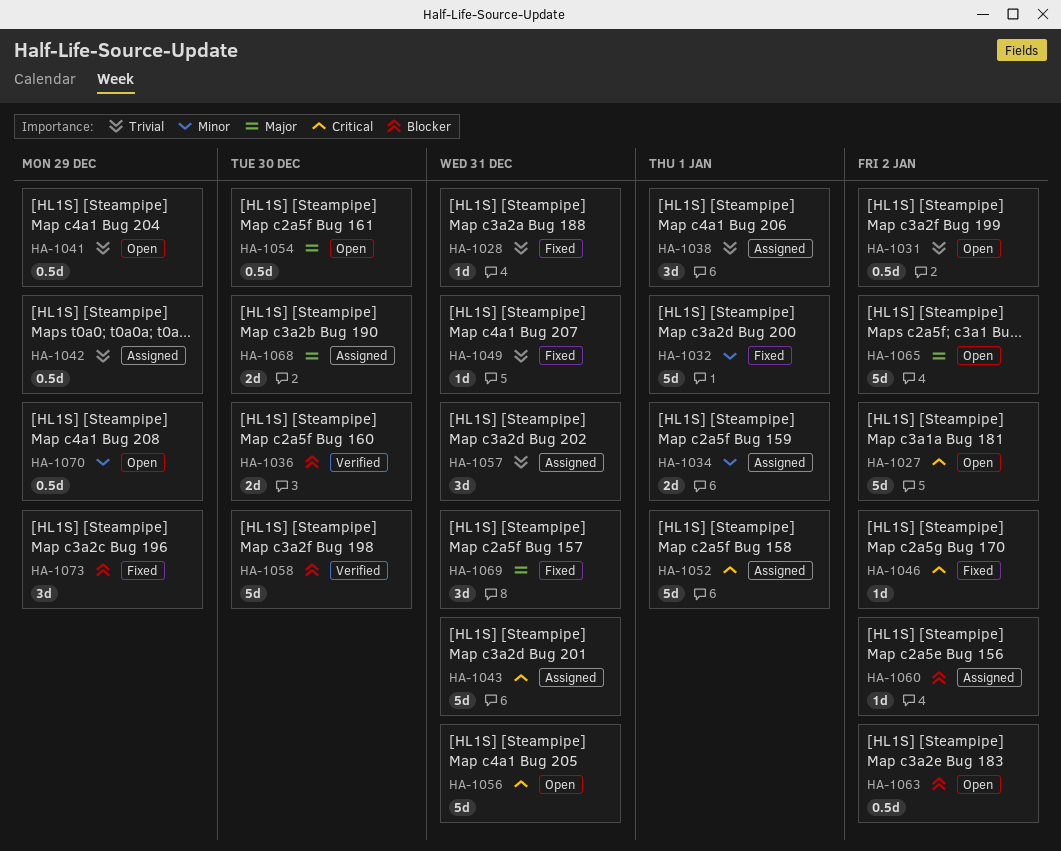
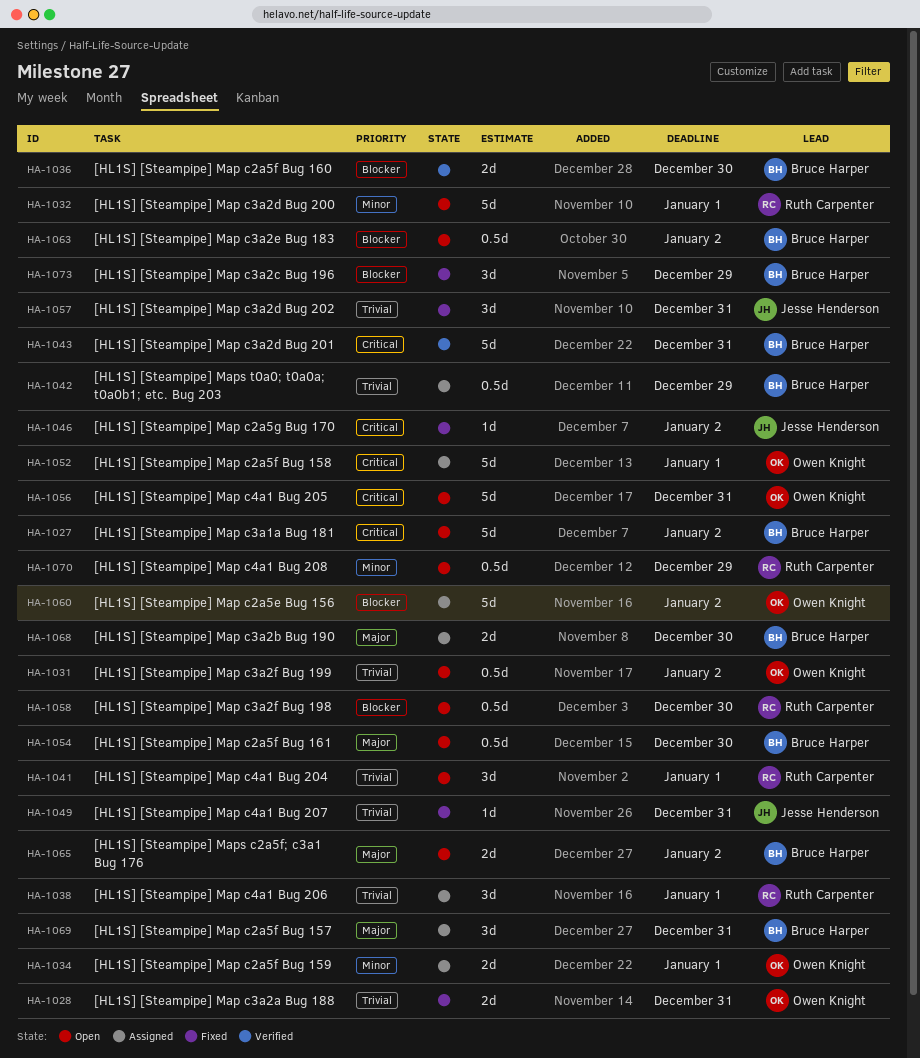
HA-1028, estimate: 1d -> 2d
HA-1032, status: Fixed -> Open
HA-1041, estimate: 0.5d -> 3d
HA-1041, due: Dec 29 -> Jan 1
HA-1043, status: Assigned -> Verified
HA-1057, status: Assigned -> Fixed
HA-1058, status: Verified -> Open
HA-1058, estimate: 5d -> 0.5d
HA-1060, estimate: 1d -> 5d
HA-1065, estimate: 5d -> 2d
HA-1069, status: Fixed -> Assigned

